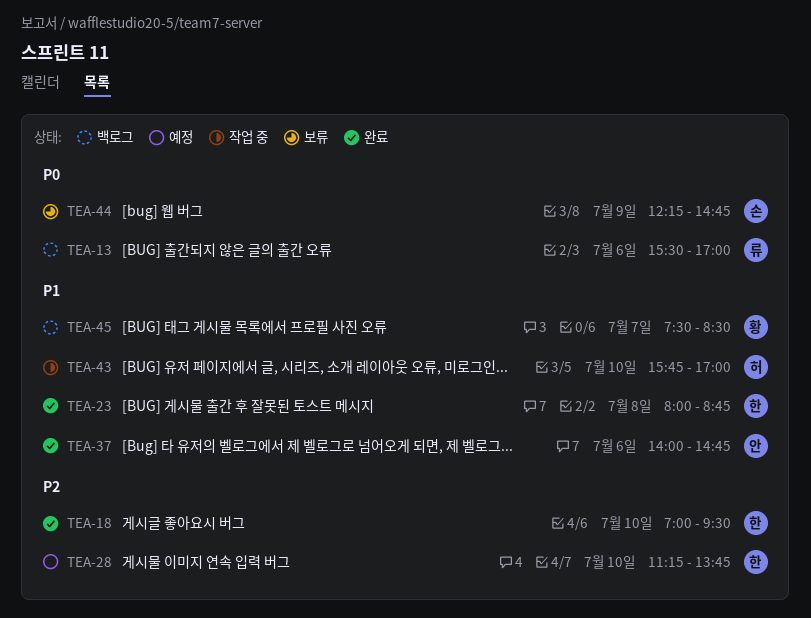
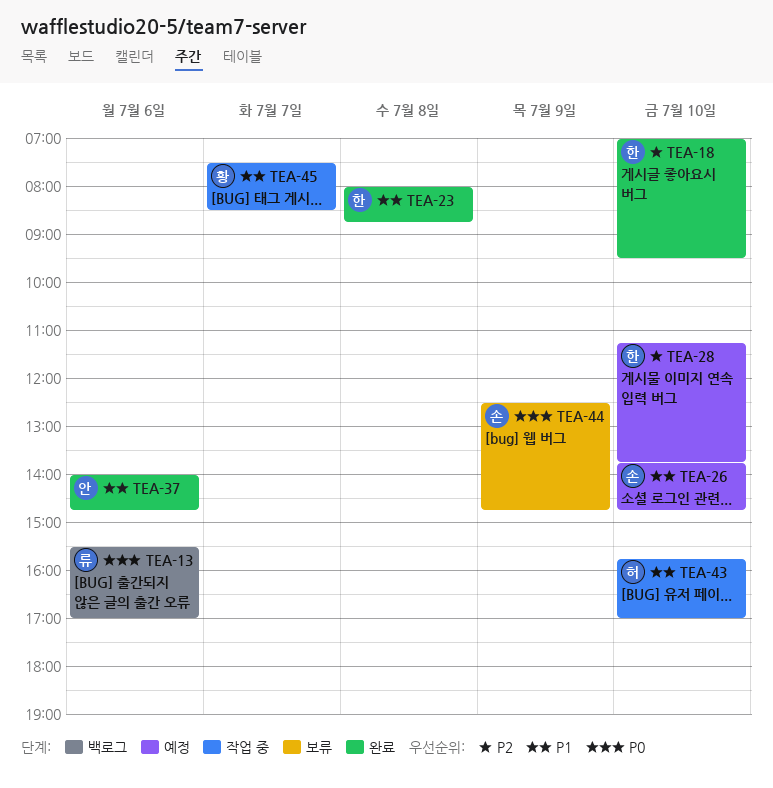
TEA-26: none -> present
TEA-44, begins: 12:15 -> 12:30
TEA-45, status: 백로그 -> 작업 중

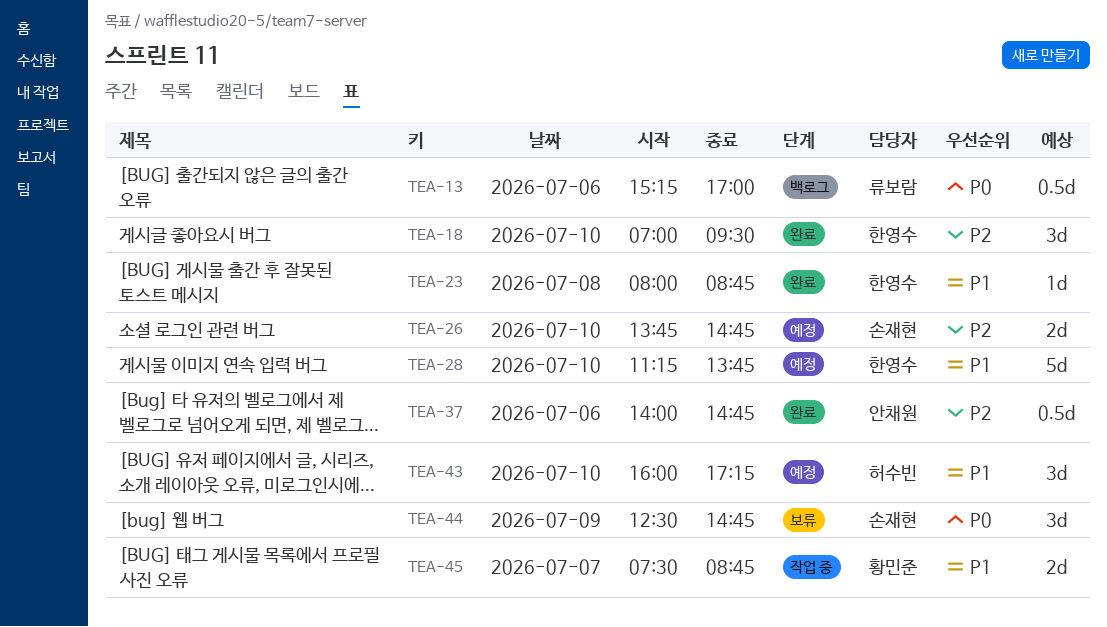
TEA-13, begins: 15:30 -> 15:15
TEA-26, priority: P1 -> P2
TEA-28, priority: P2 -> P1
TEA-37, priority: P1 -> P2
TEA-43, status: 작업 중 -> 예정
TEA-43, begins: 15:45 -> 16:00
TEA-43, ends: 17:00 -> 17:15
TEA-45, ends: 08:30 -> 08:45

